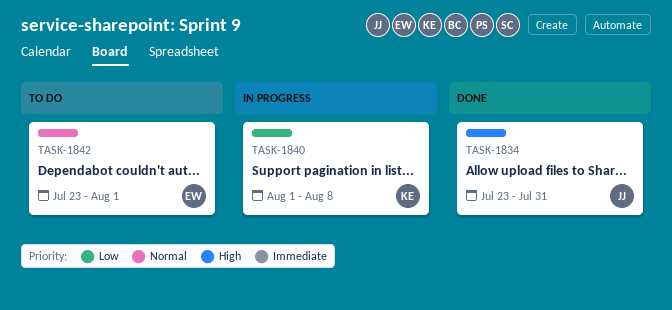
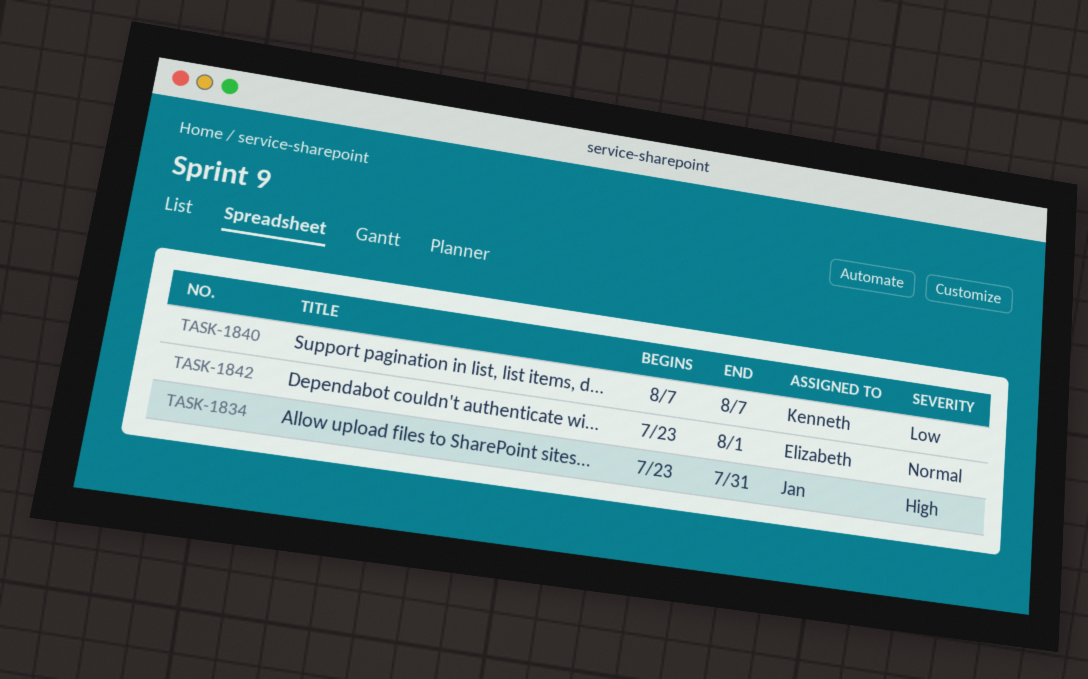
TASK-1840, start: Aug 1 -> Aug 7
TASK-1840, due: Aug 8 -> Aug 7

